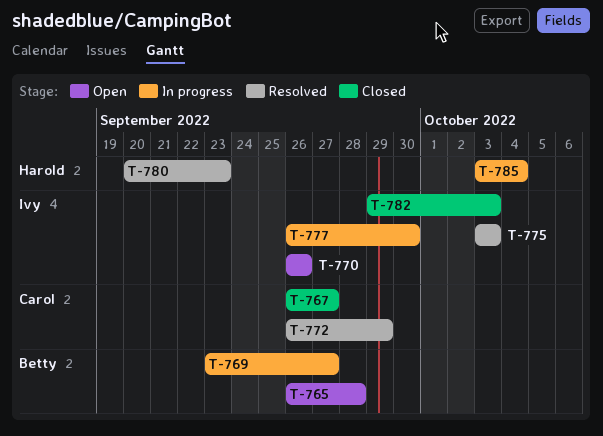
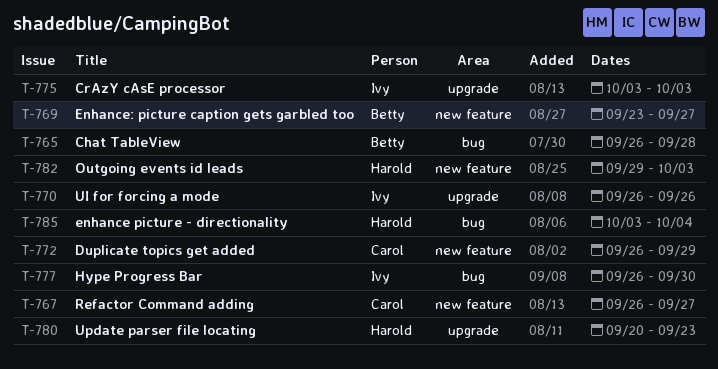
T-782, owner: Ivy -> Harold

